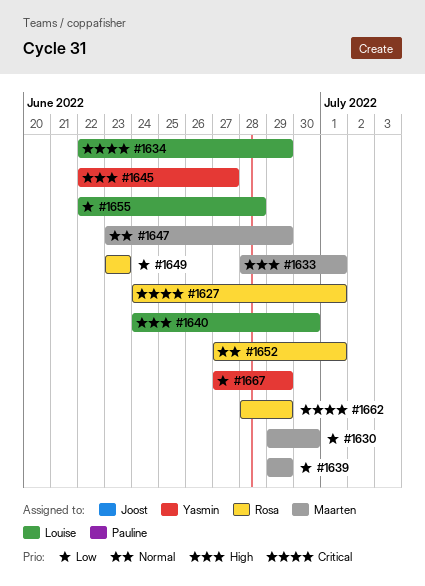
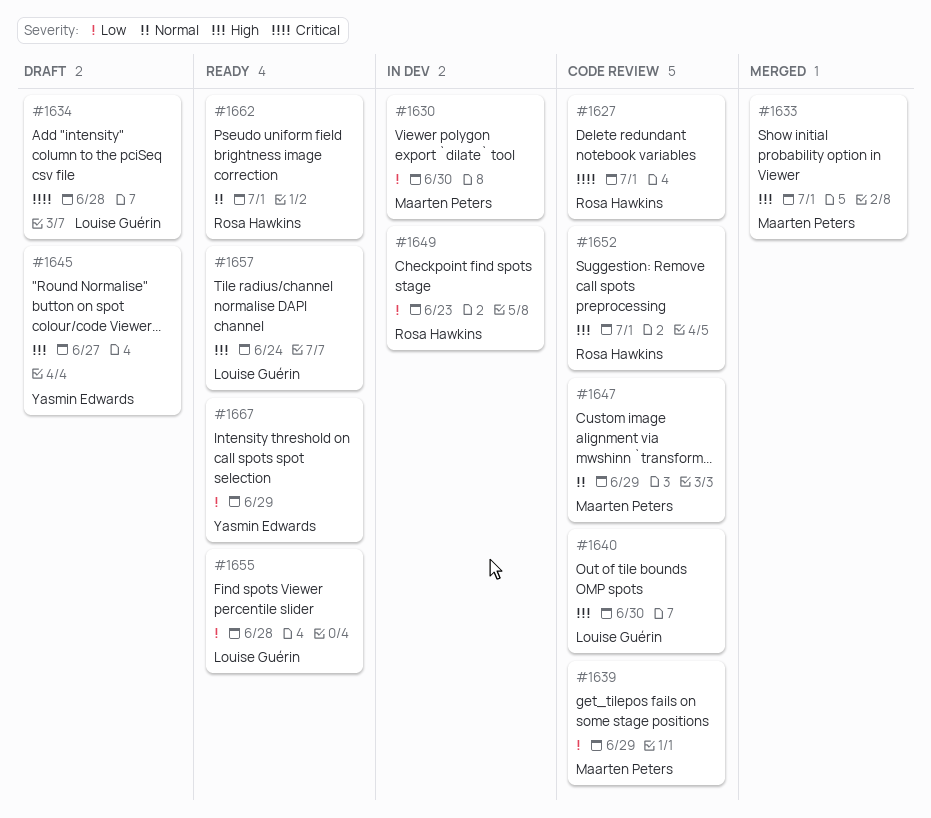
#1634, due: Jun 29 -> Jun 28
#1652, priority: Normal -> High
#1657: none -> present
#1662, priority: Critical -> Normal
#1662, due: Jun 29 -> Jul 1

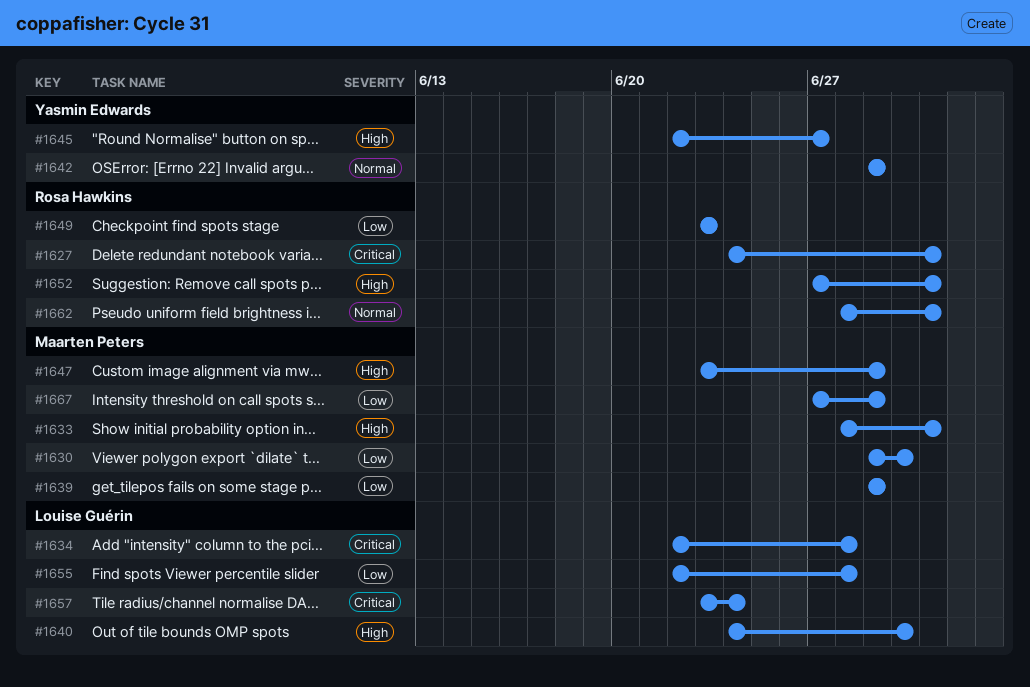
#1642: none -> present
#1647, priority: Normal -> High
#1657, priority: High -> Critical
#1667, owner: Yasmin Edwards -> Maarten Peters

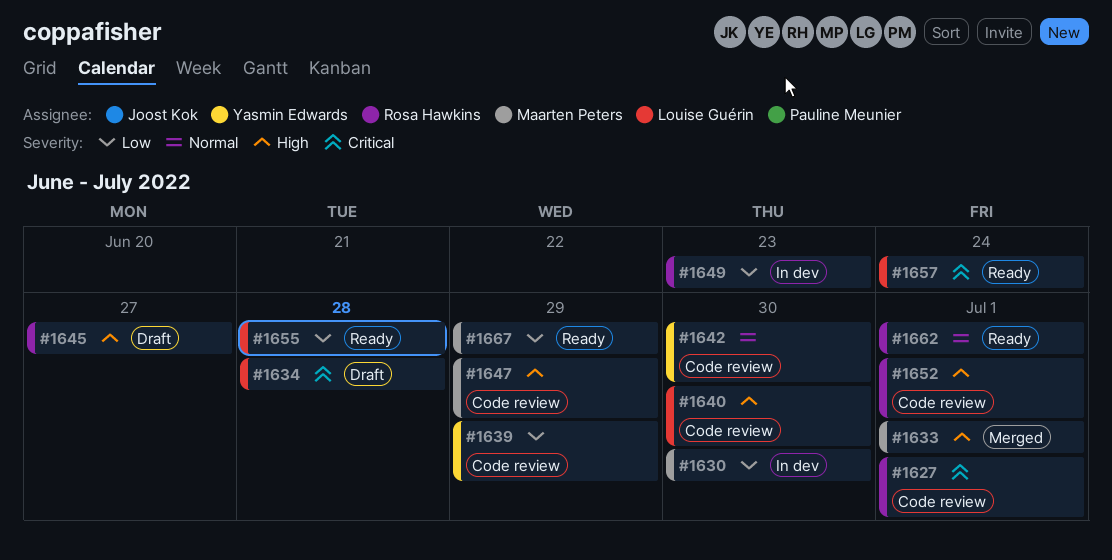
#1639, owner: Maarten Peters -> Yasmin Edwards
#1642, due: Jun 29 -> Jun 30
#1645, owner: Yasmin Edwards -> Rosa Hawkins

